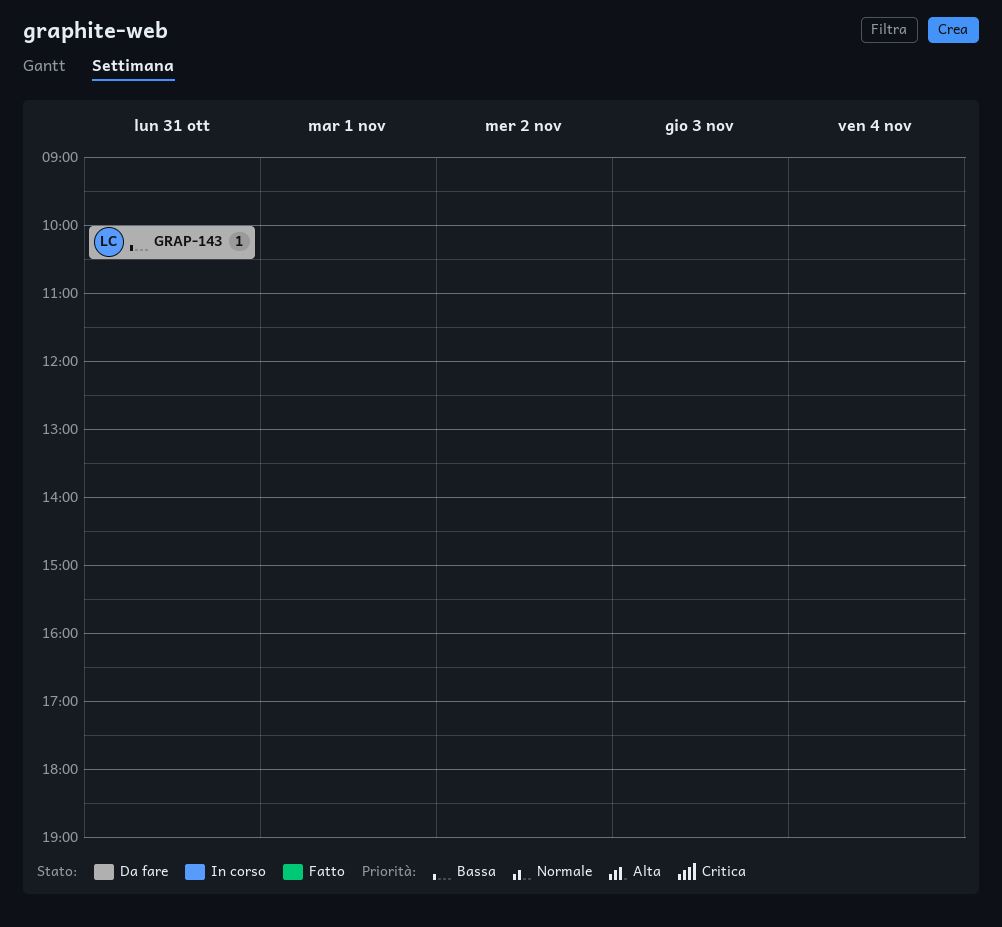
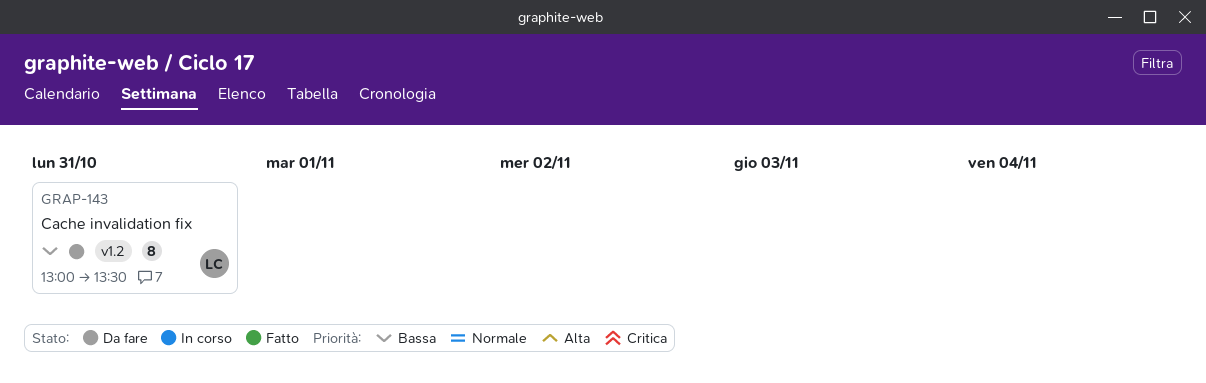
GRAP-143, estimate: 1 -> 8
GRAP-143, begins: 10:00 -> 13:00
GRAP-143, ends: 10:30 -> 13:30

